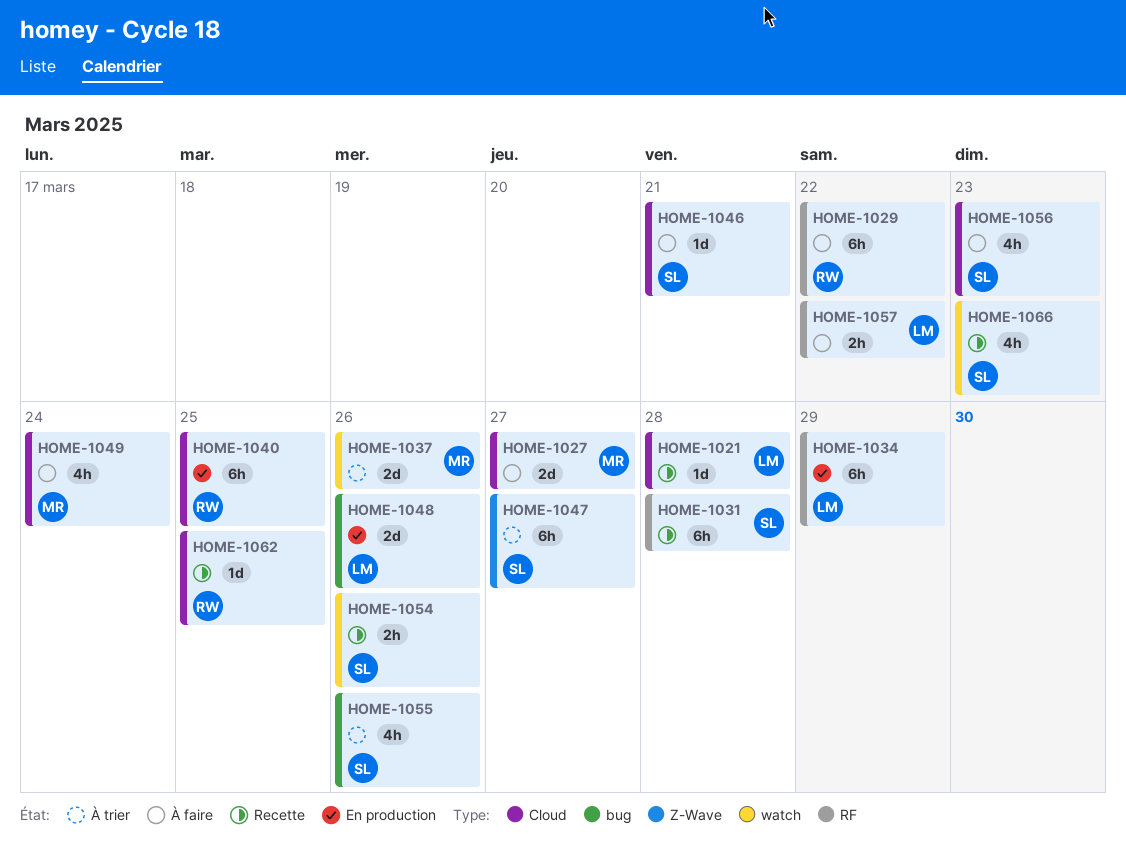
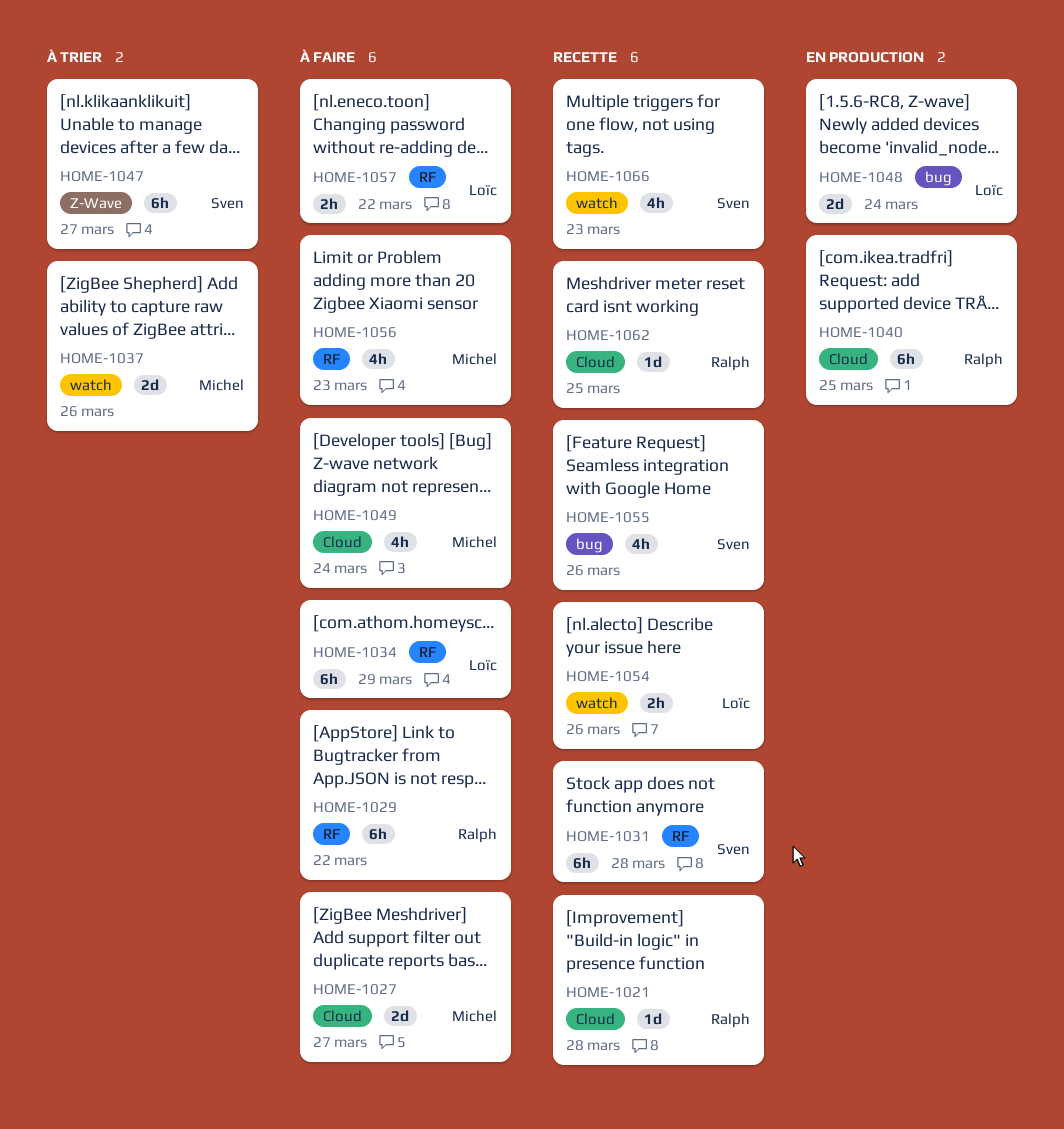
HOME-1021, owner: Loïc -> Ralph
HOME-1034, status: En production -> À faire
HOME-1046: present -> none
HOME-1048, due: Mar 26 -> Mar 24
HOME-1054, owner: Sven -> Loïc
HOME-1055, status: À trier -> Recette
HOME-1056, owner: Sven -> Michel
HOME-1056, label: Cloud -> RF

